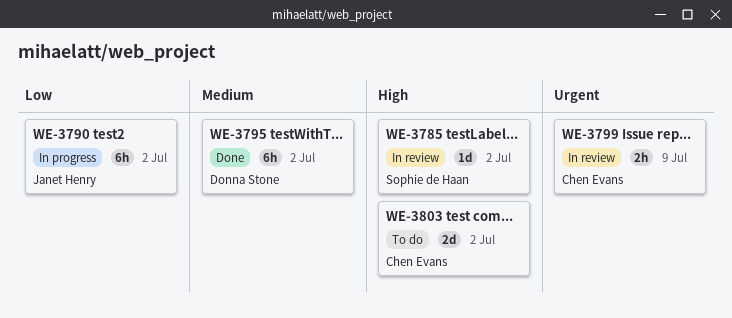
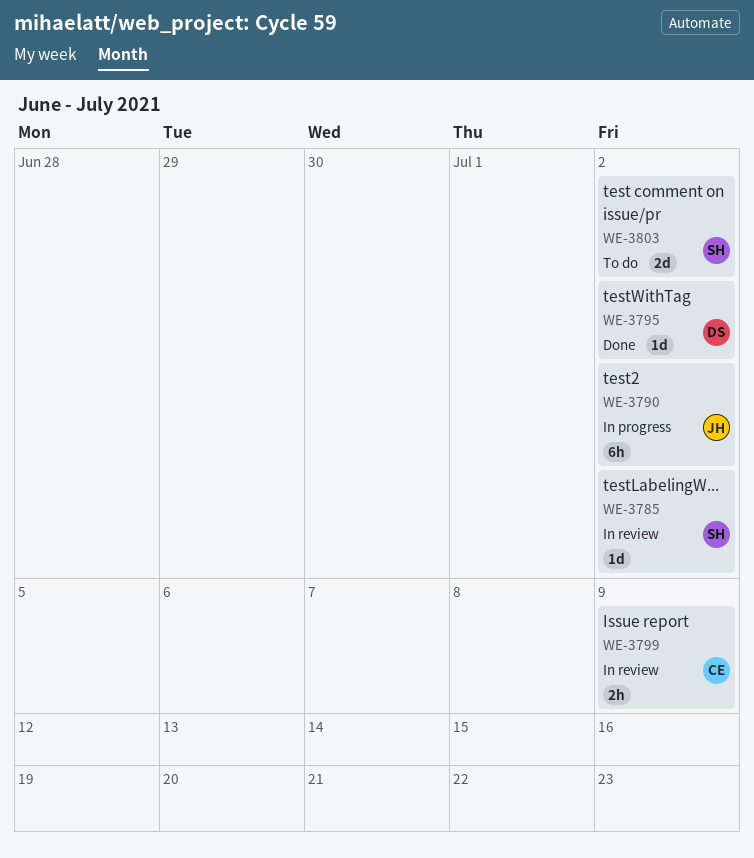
WE-3795, estimate: 6h -> 1d
WE-3803, owner: Chen Evans -> Sophie de Haan

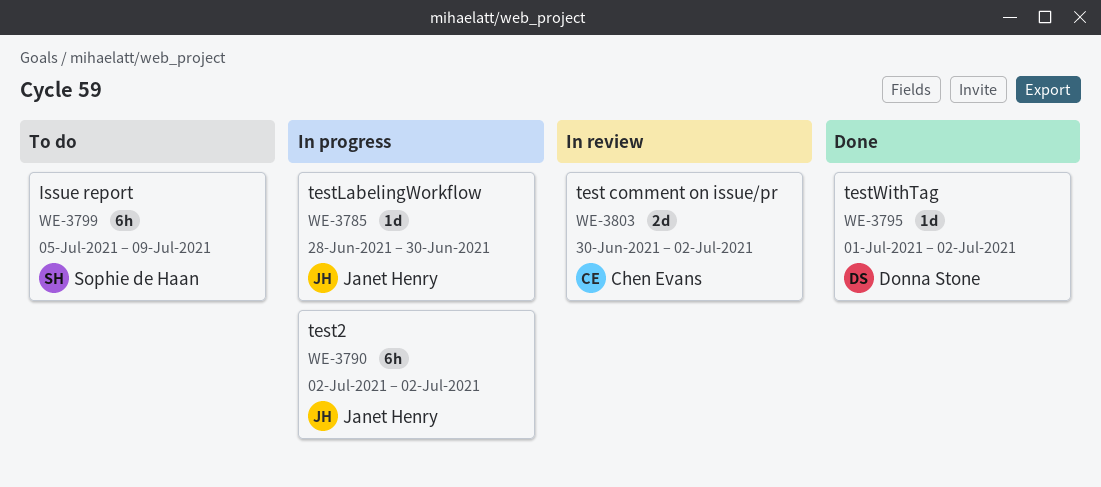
WE-3785, status: In review -> In progress
WE-3785, owner: Sophie de Haan -> Janet Henry
WE-3785, due: Jul 2 -> Jun 30
WE-3799, status: In review -> To do
WE-3799, owner: Chen Evans -> Sophie de Haan
WE-3799, estimate: 2h -> 6h
WE-3803, status: To do -> In review
WE-3803, owner: Sophie de Haan -> Chen Evans

